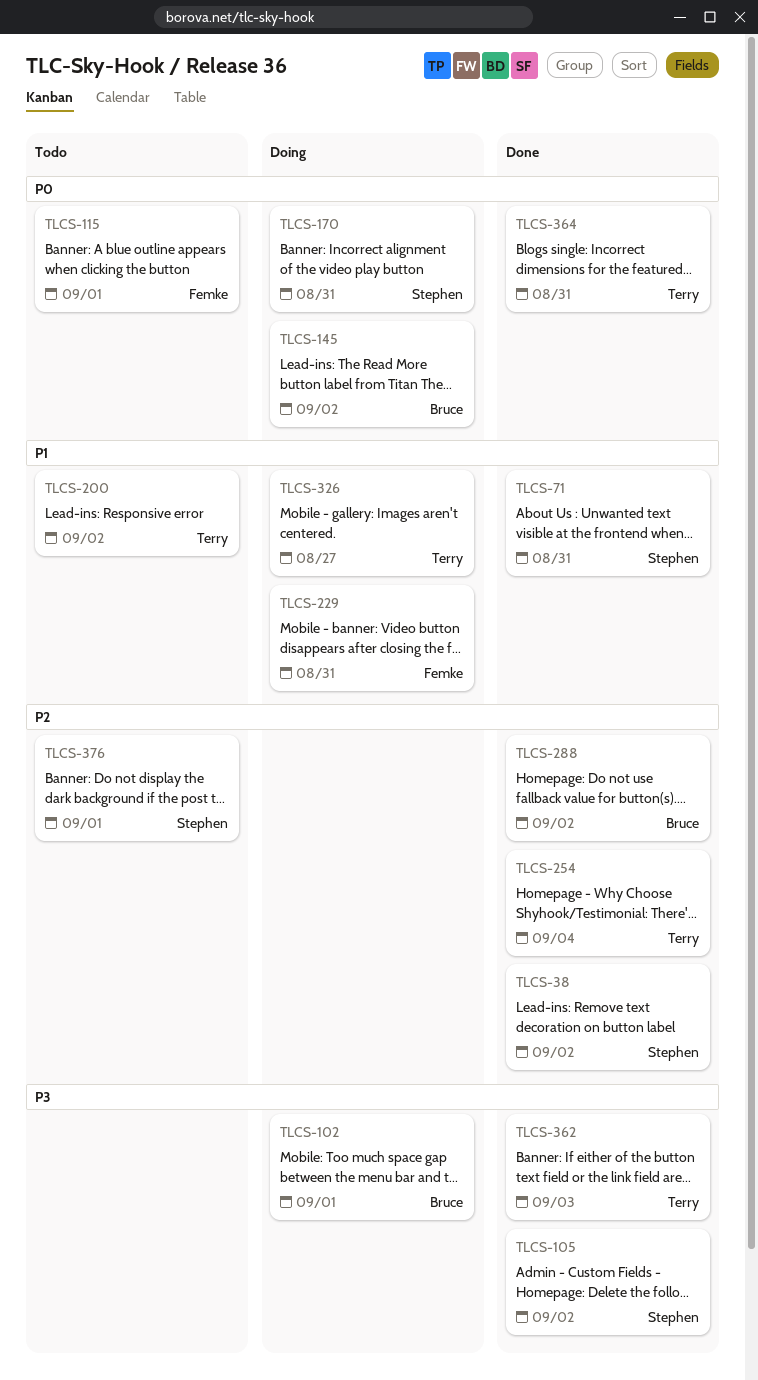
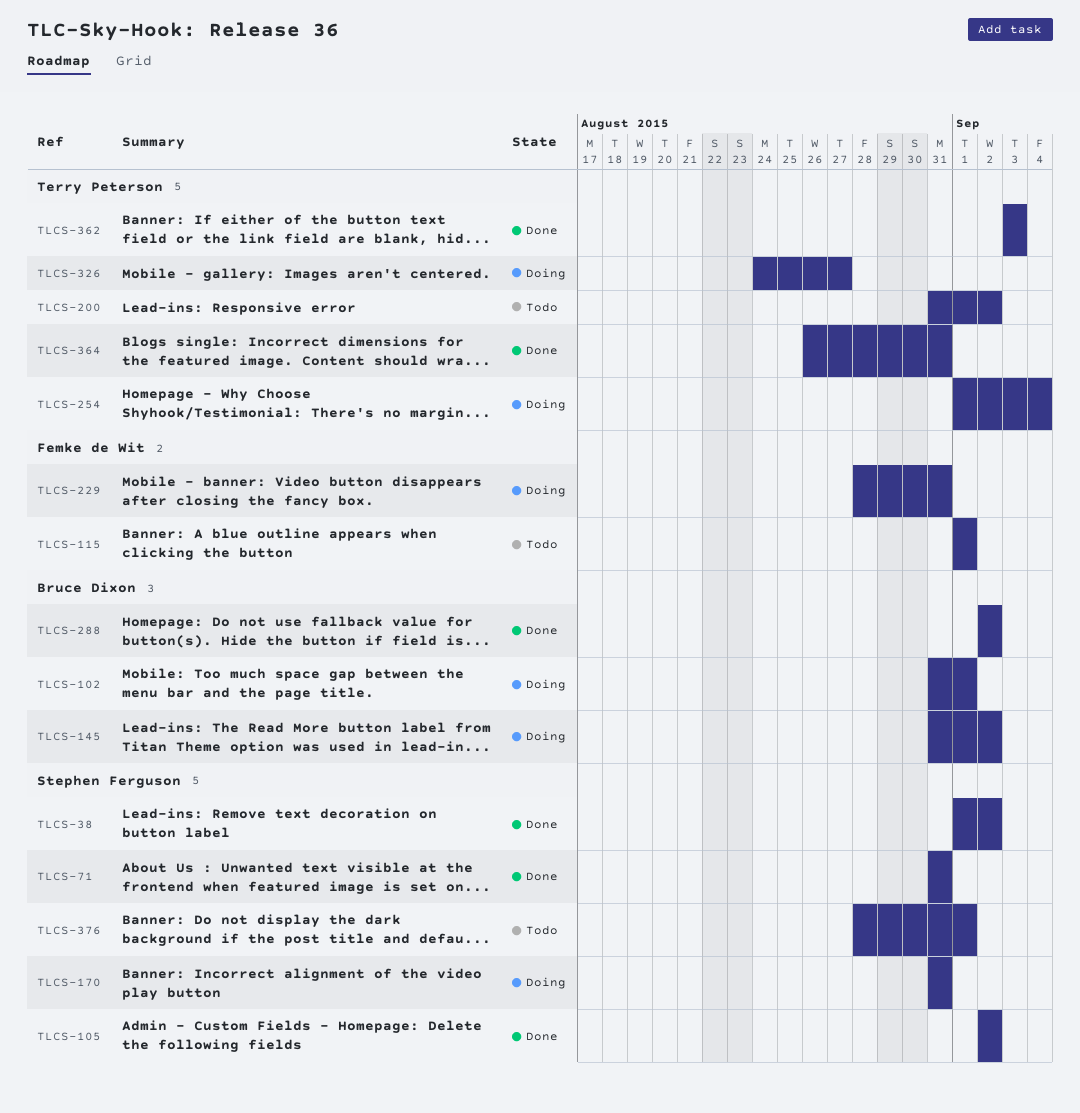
TLCS-254, status: Done -> Doing

